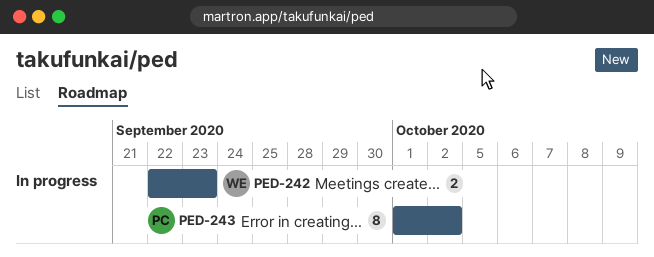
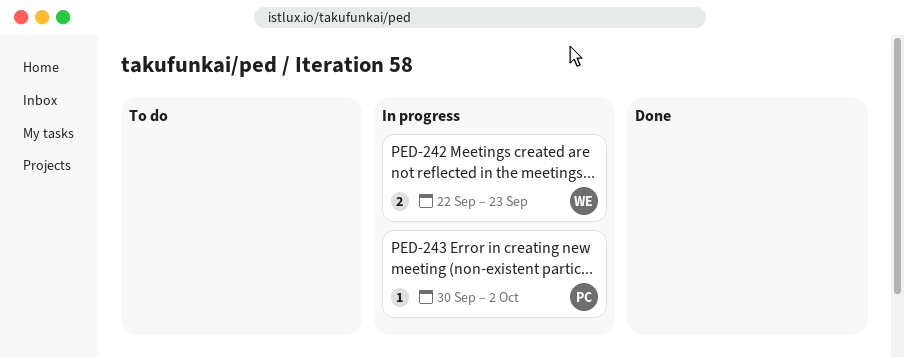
PED-243, estimate: 8 -> 1
PED-243, start: Oct 1 -> Sep 30

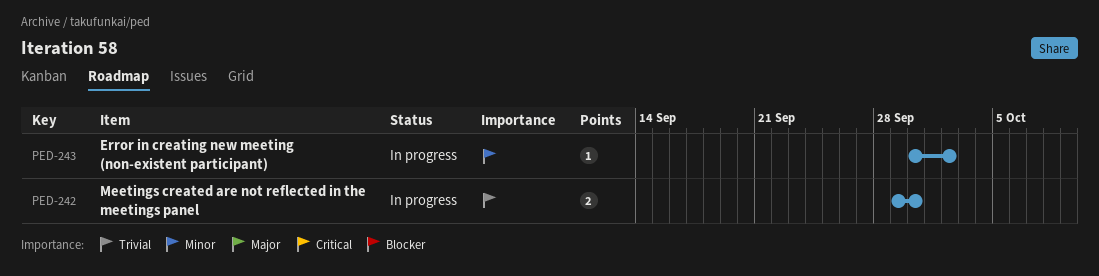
PED-242, start: Sep 22 -> Sep 29
PED-242, due: Sep 23 -> Sep 30

